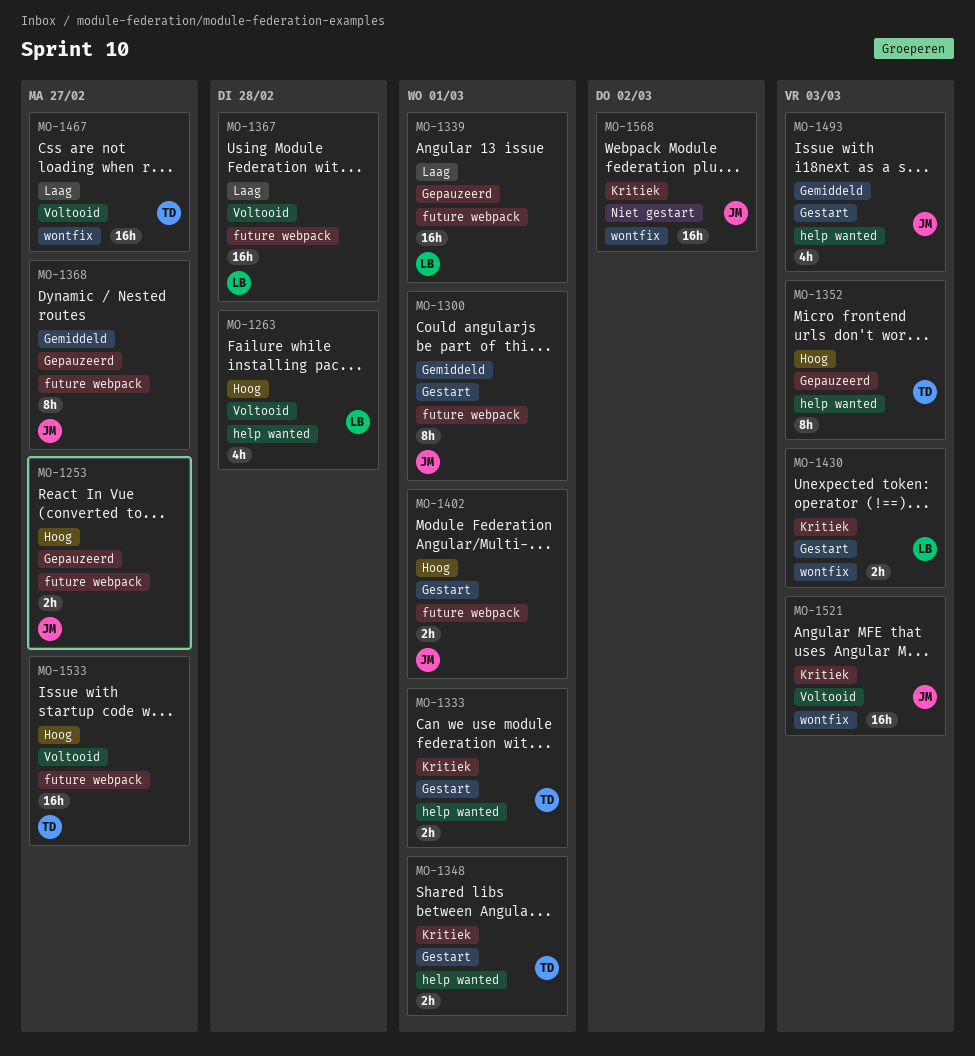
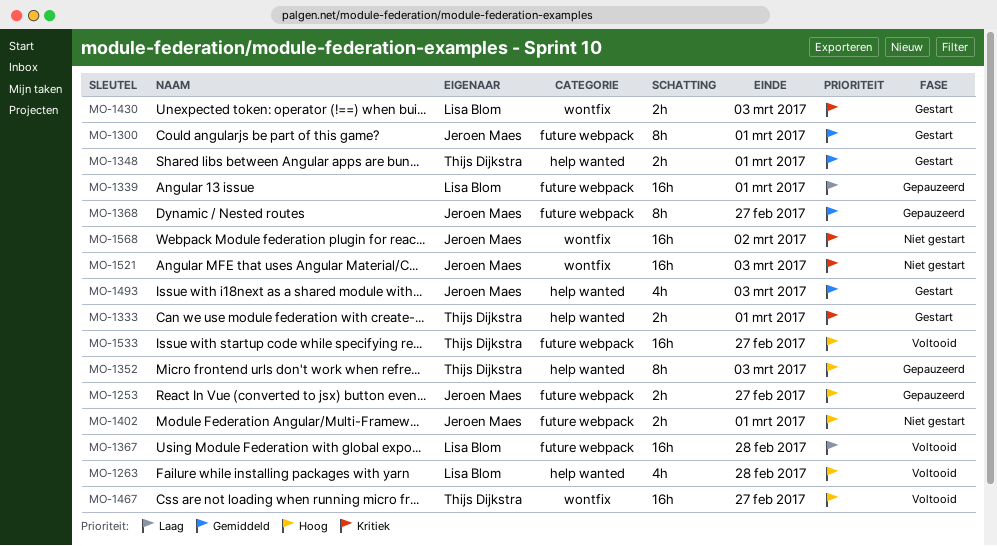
MO-1348, priority: Kritiek -> Gemiddeld
MO-1402, status: Gestart -> Niet gestart
MO-1467, priority: Laag -> Hoog
MO-1521, status: Voltooid -> Niet gestart

